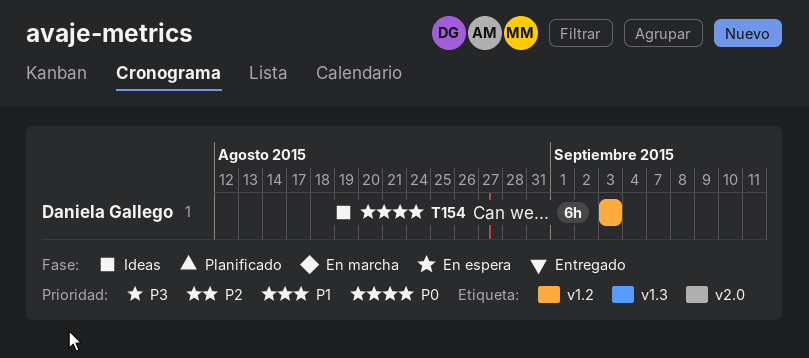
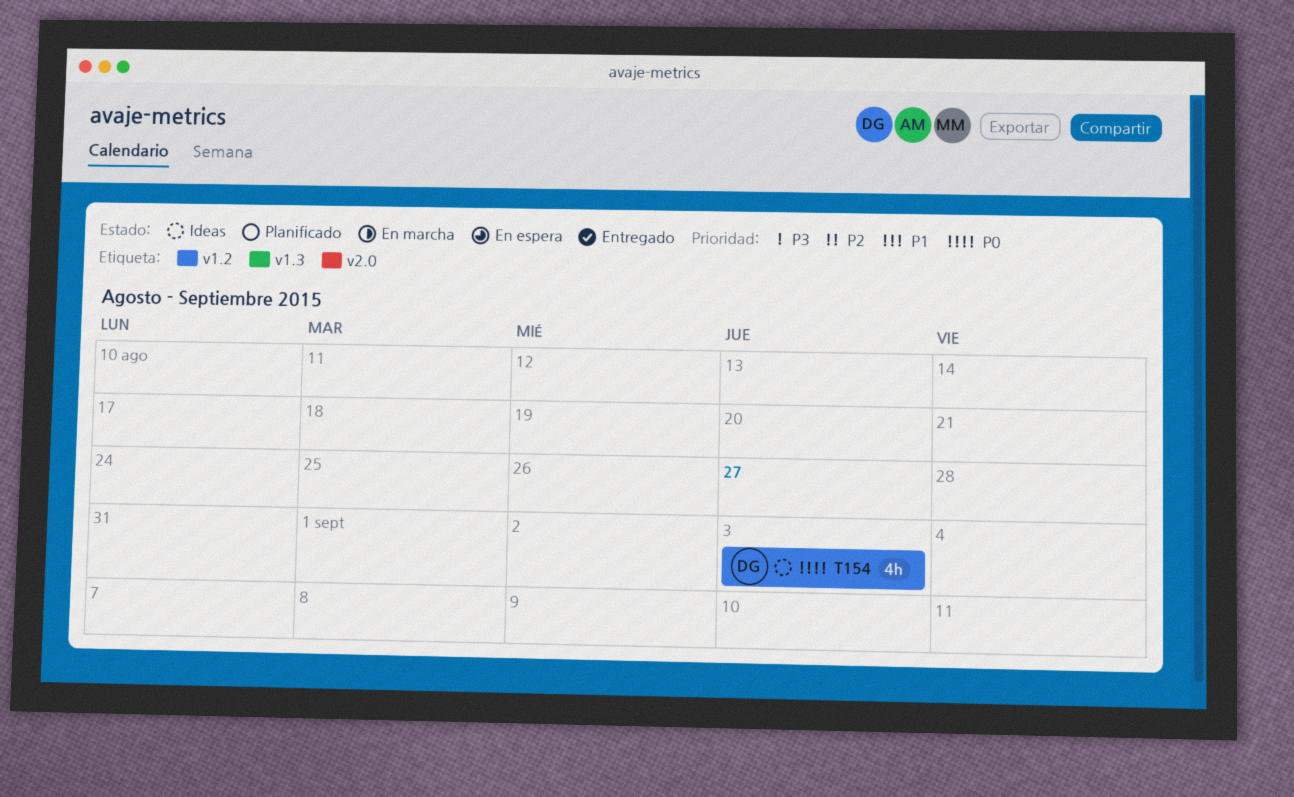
T154, estimate: 6h -> 4h

